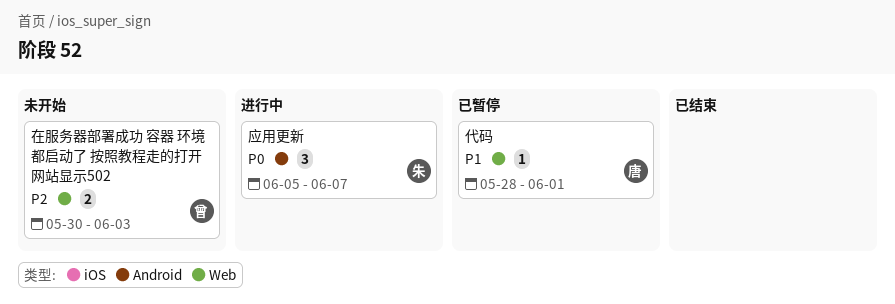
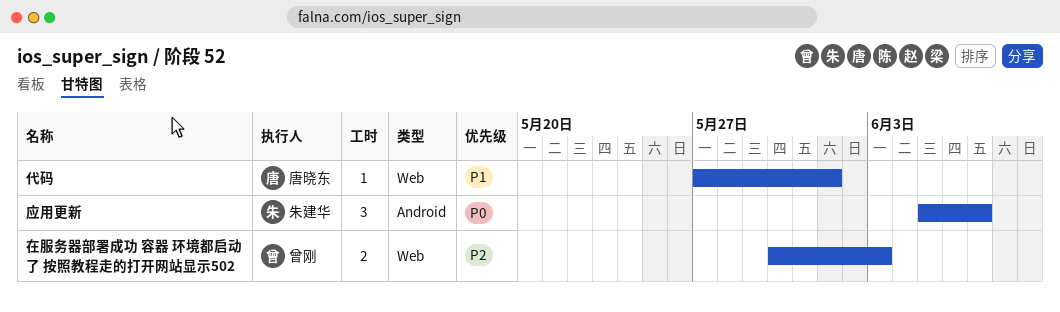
代码, start: May 28 -> May 27

